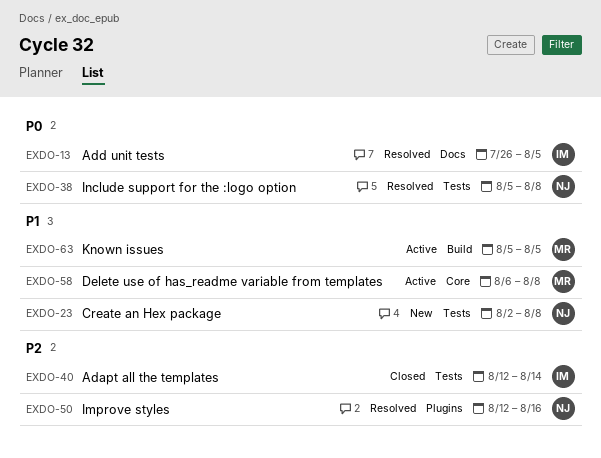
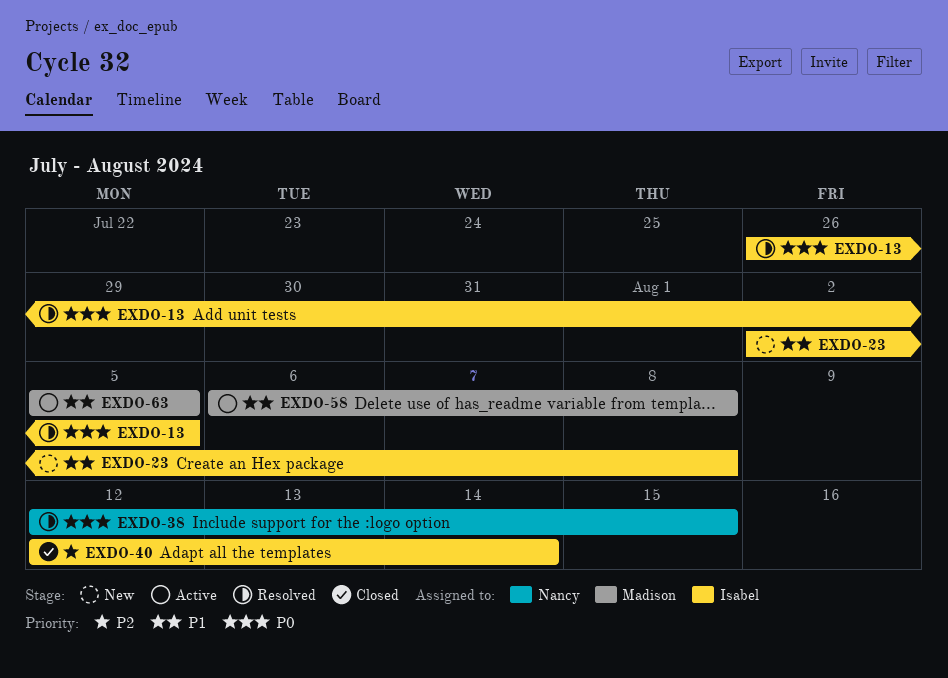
EXDO-23, owner: Nancy -> Isabel
EXDO-38, start: Aug 5 -> Aug 12
EXDO-38, due: Aug 8 -> Aug 15
EXDO-50: present -> none

